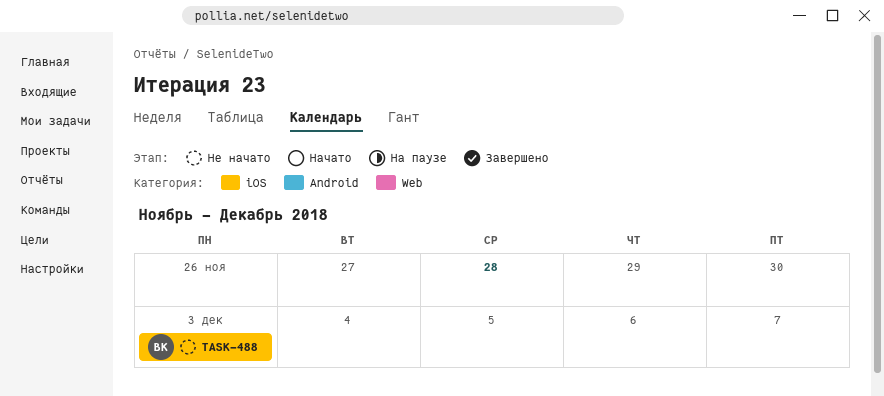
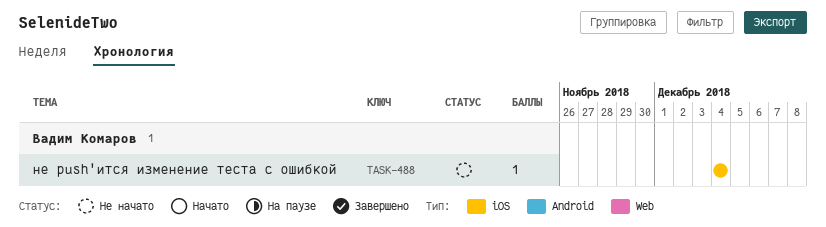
TASK-488, start: Dec 3 -> Dec 4
TASK-488, due: Dec 3 -> Dec 4

